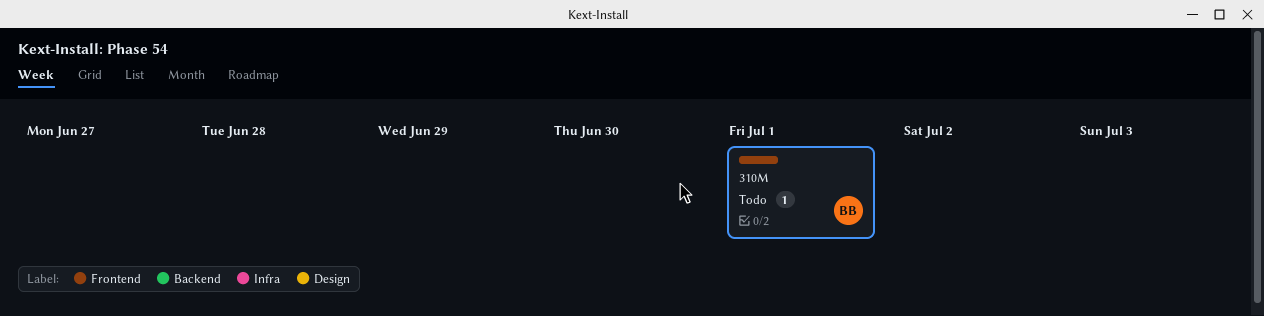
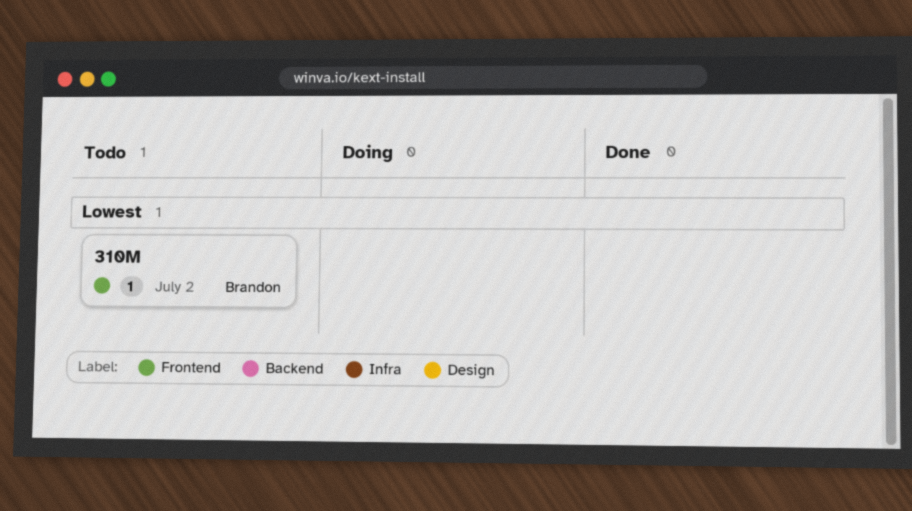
310M, due: Jul 1 -> Jul 2

